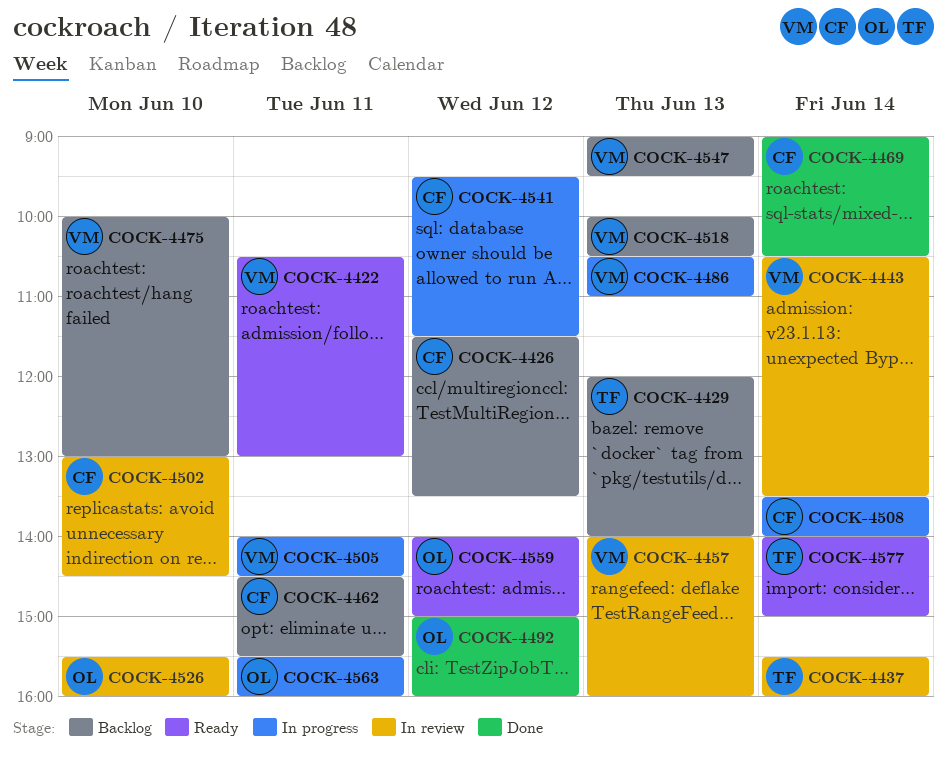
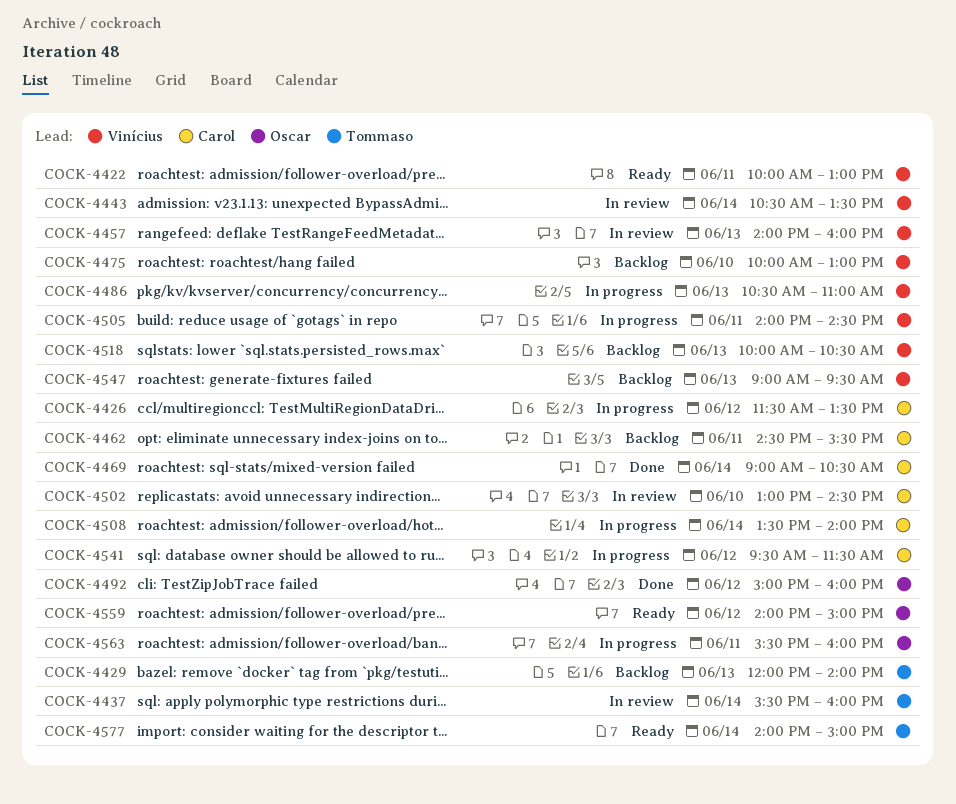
COCK-4422, begins: 10:30 -> 10:00
COCK-4426, status: Backlog -> In progress
COCK-4526: present -> none

